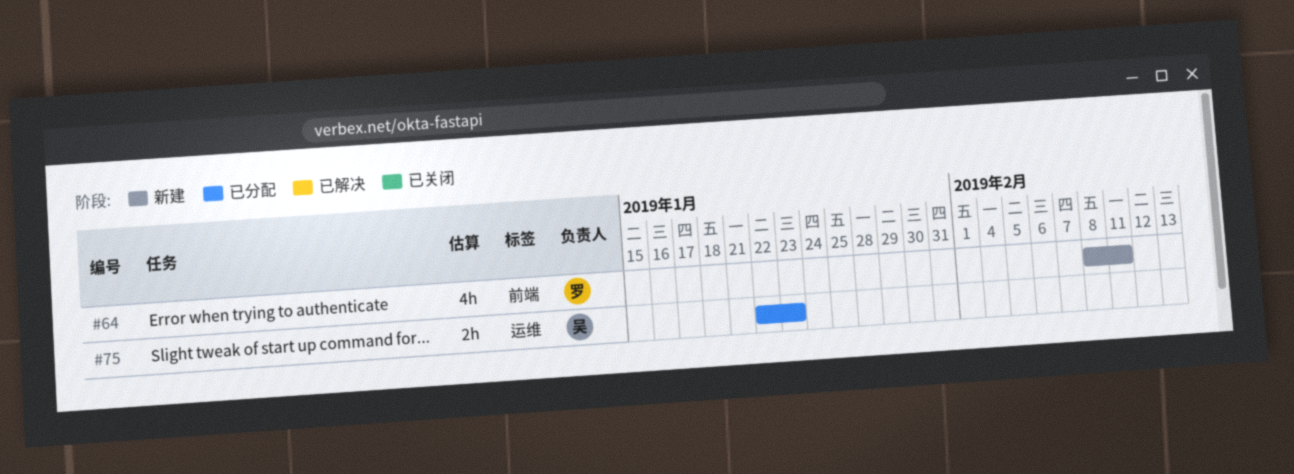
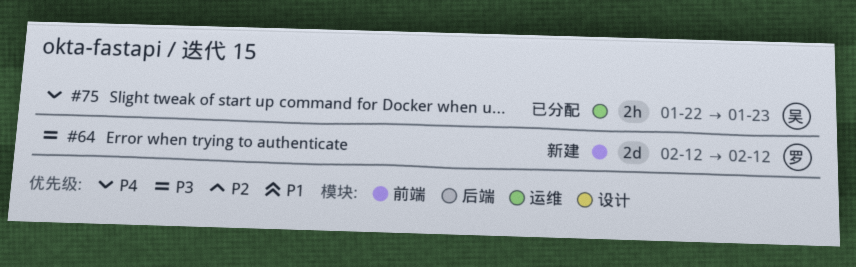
#64, estimate: 4h -> 2d
#64, start: Feb 8 -> Feb 12
#64, due: Feb 11 -> Feb 12

